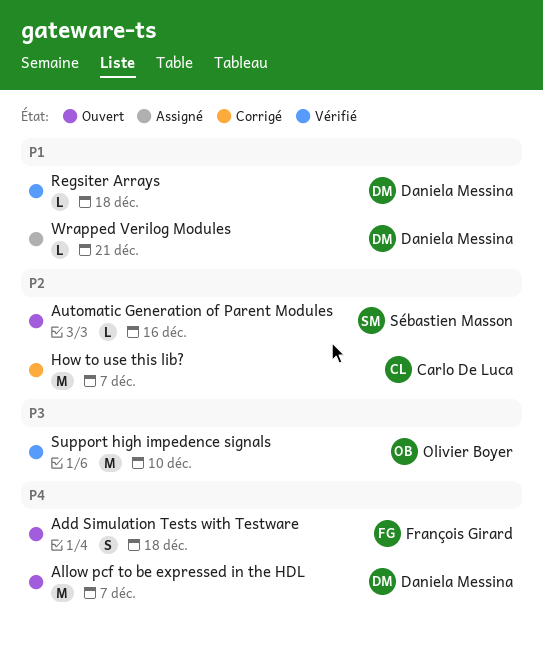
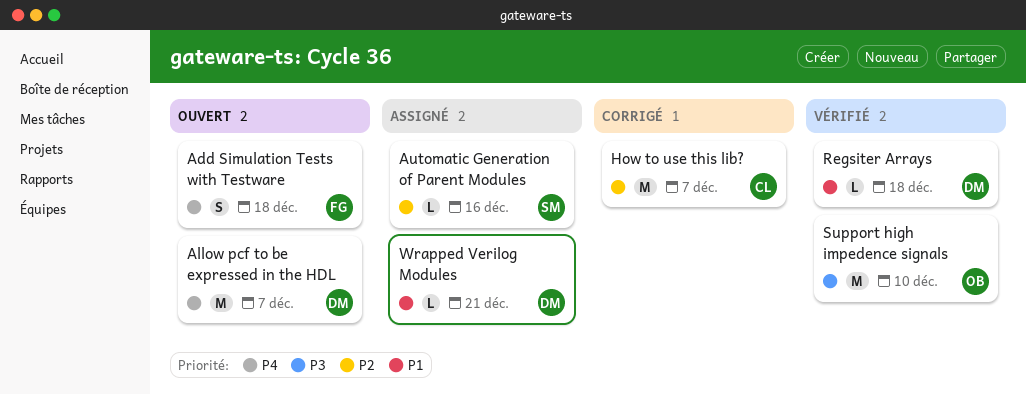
Automatic Generation of Parent Modules, status: Ouvert -> Assigné

